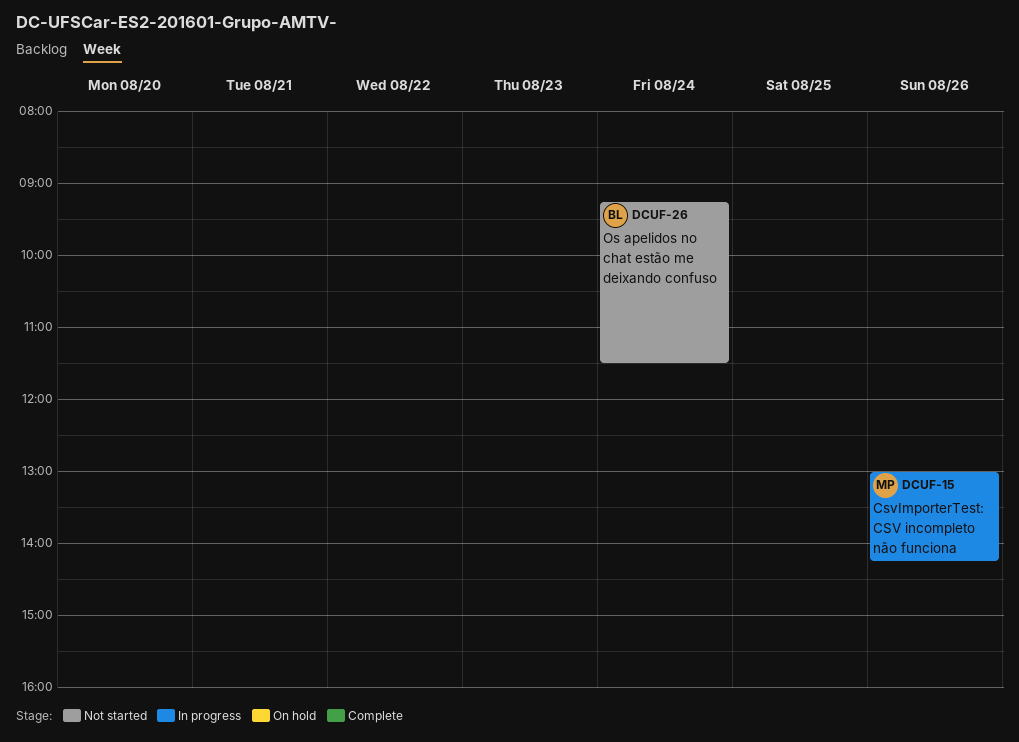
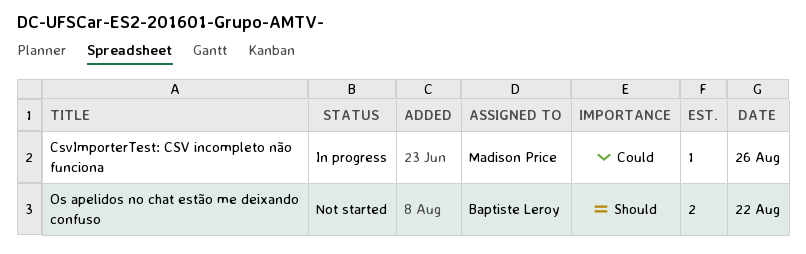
Os apelidos no chat estão me deixando confuso, day: Aug 24 -> Aug 22

